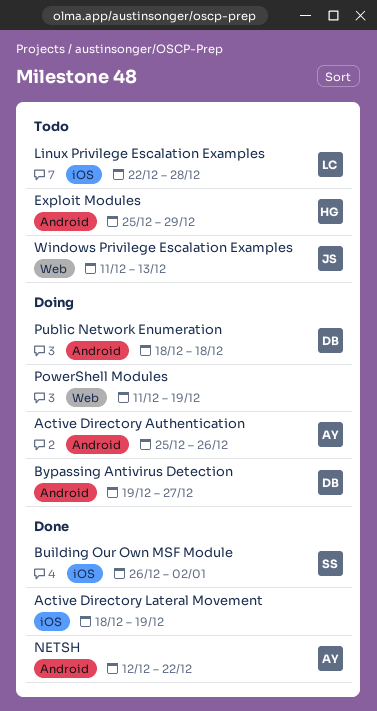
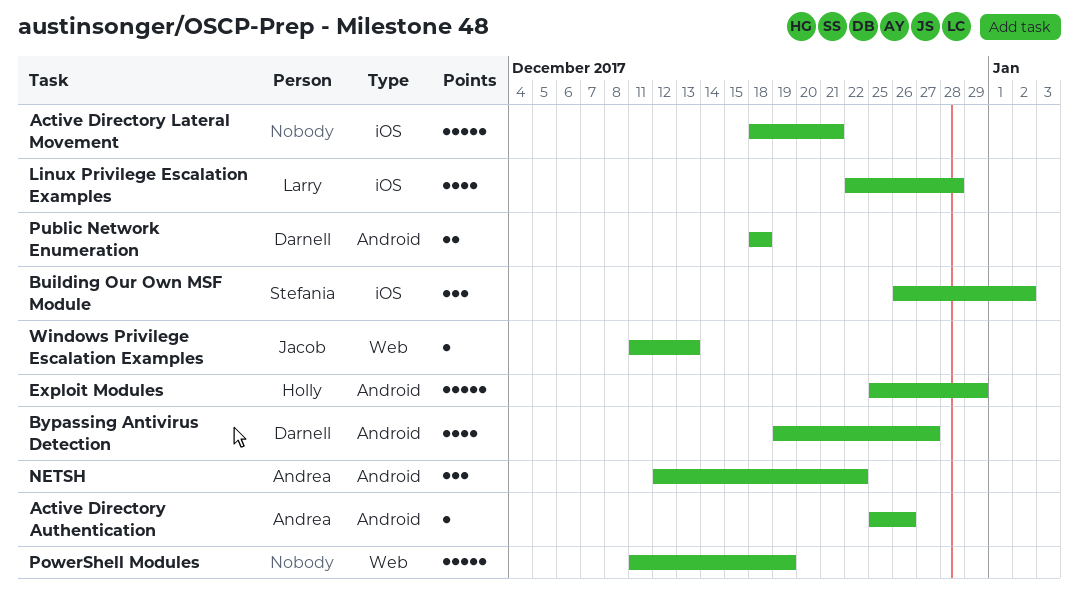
Active Directory Lateral Movement, due: Dec 19 -> Dec 21

